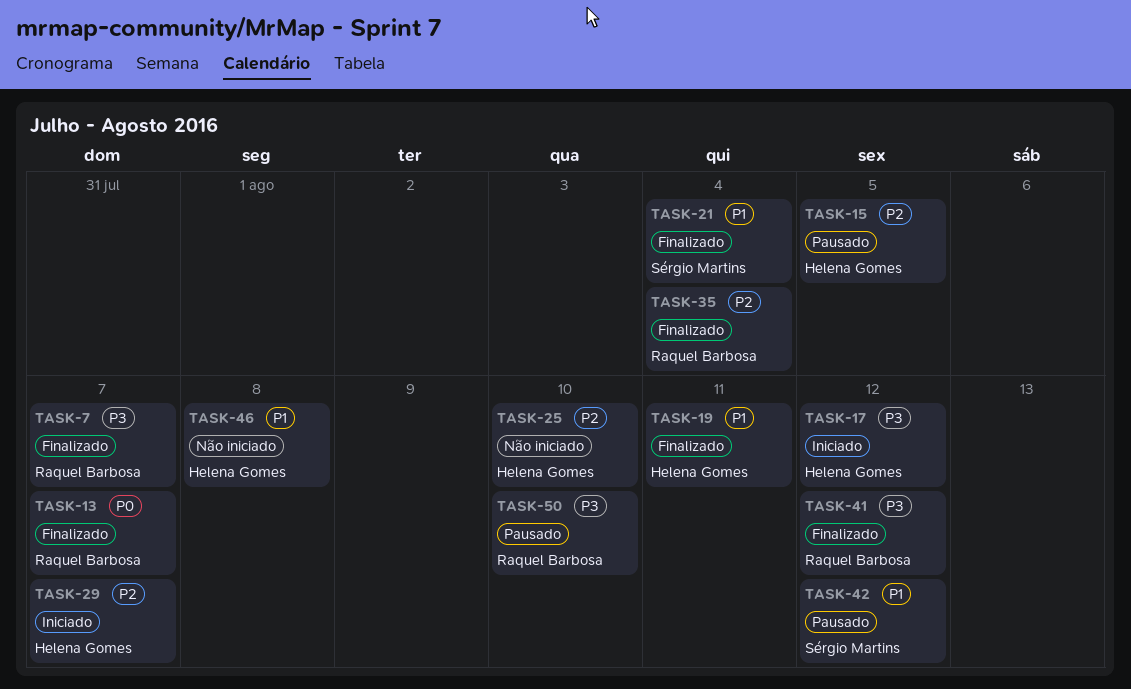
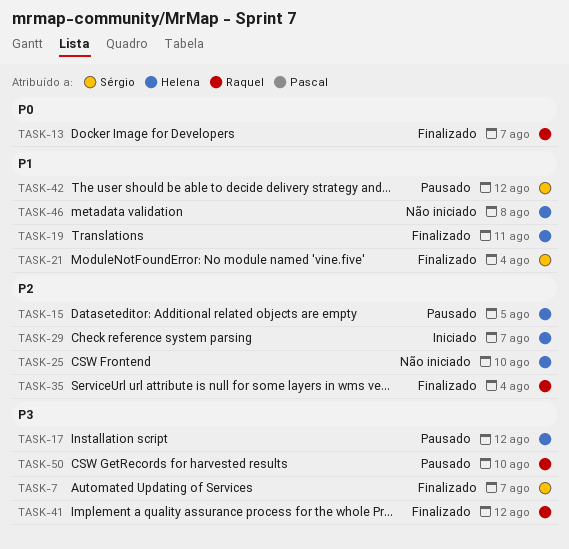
TASK-7, owner: Raquel Barbosa -> Sérgio Martins
TASK-17, status: Iniciado -> Pausado

